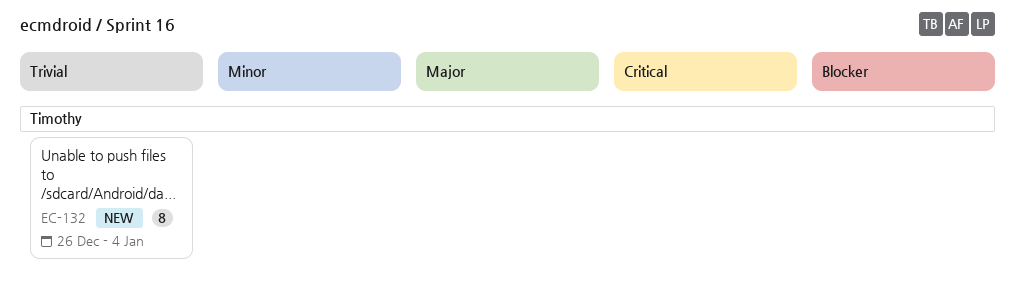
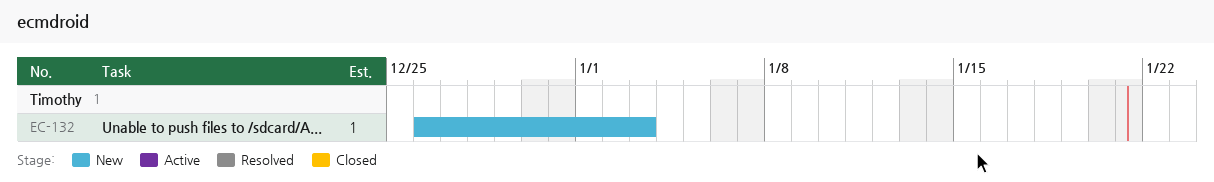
EC-132, estimate: 8 -> 1
EC-132, due: Jan 4 -> Jan 3

